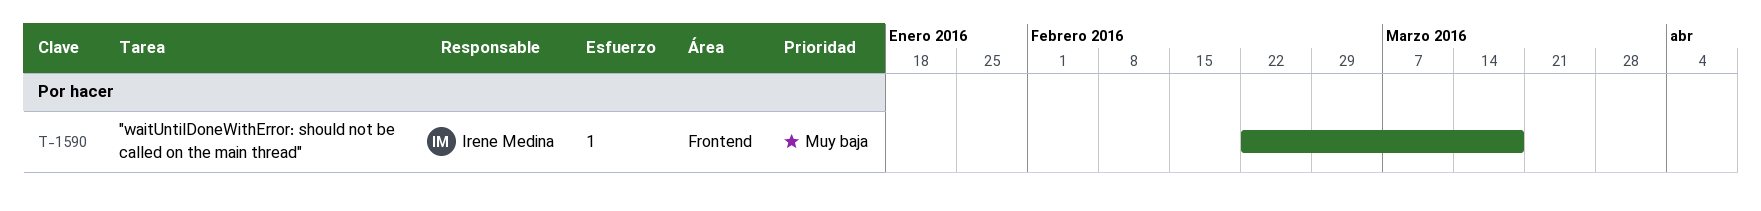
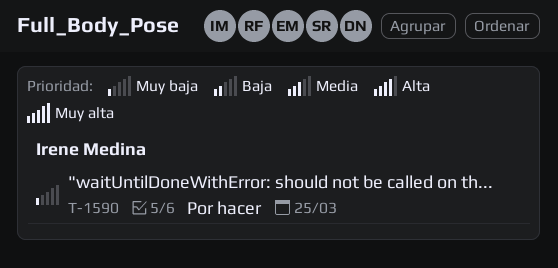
T-1590, due: Mar 18 -> Mar 25

